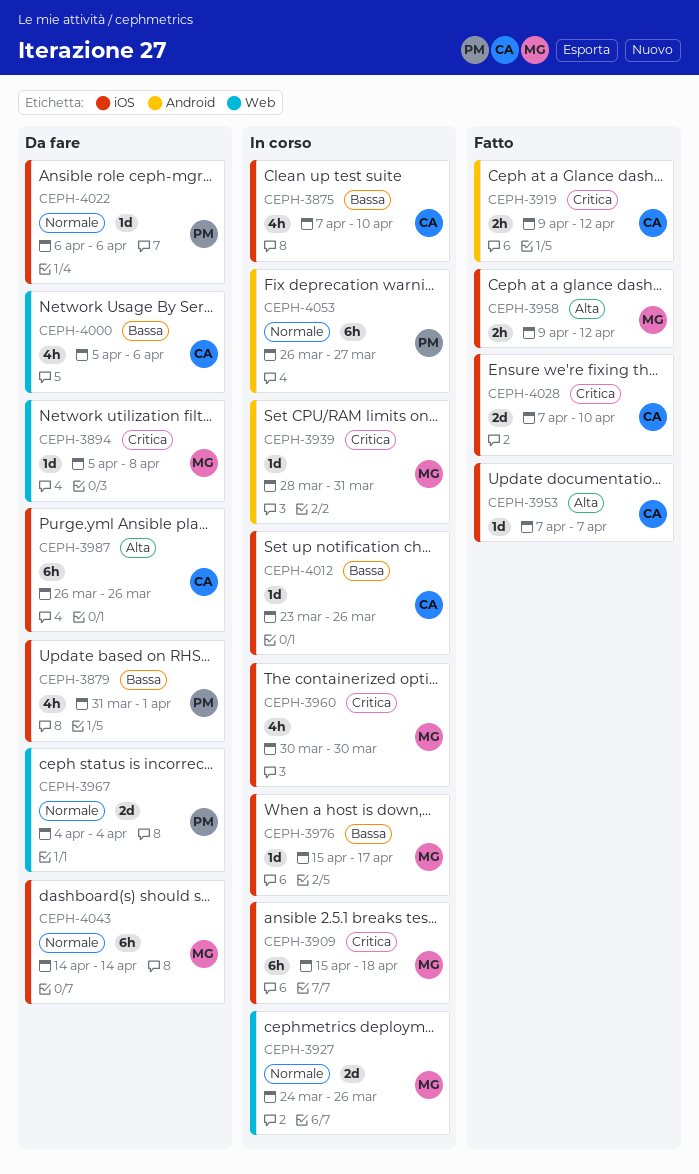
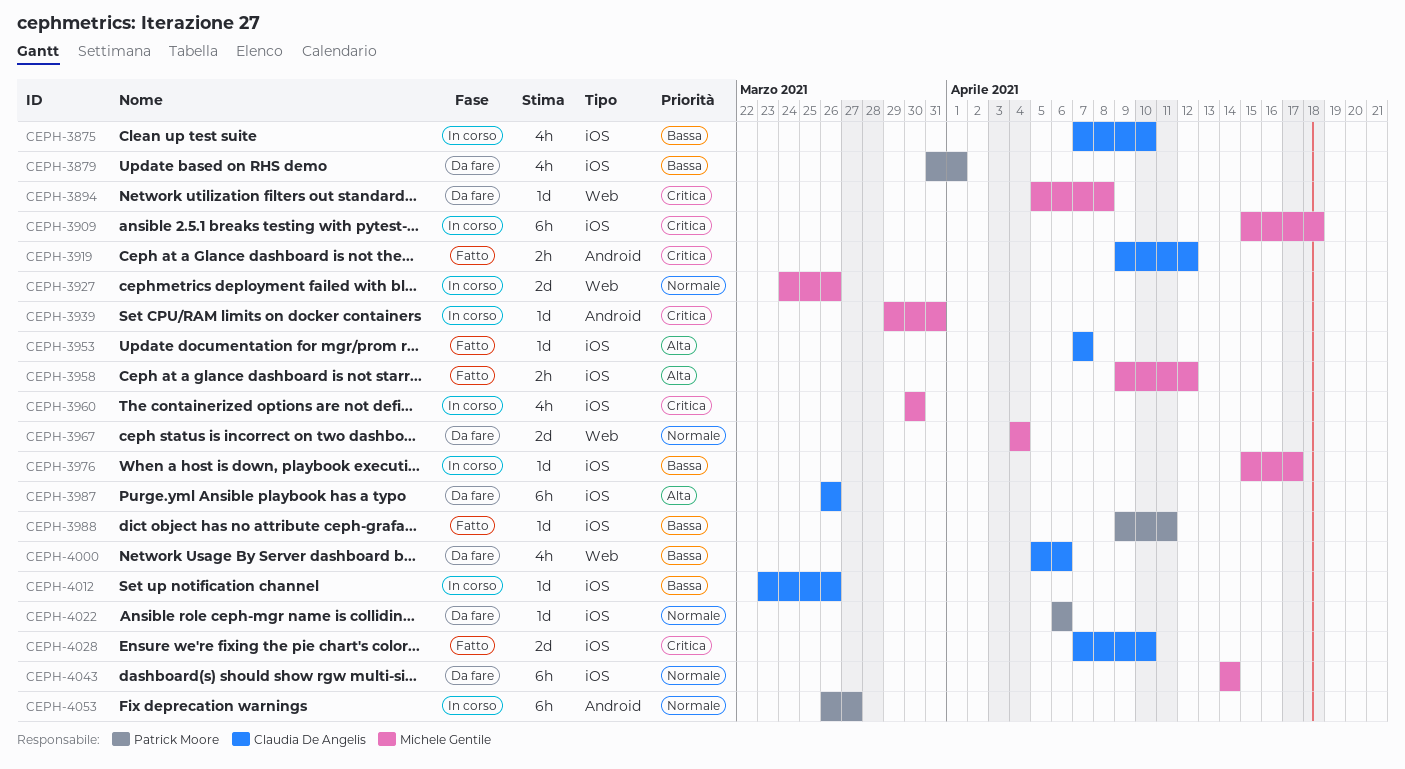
CEPH-3939, start: Mar 28 -> Mar 29
CEPH-3967, owner: Patrick Moore -> Michele Gentile
CEPH-3988: none -> present

